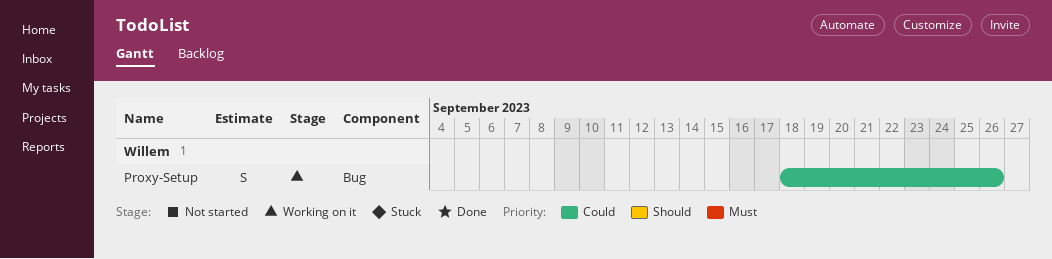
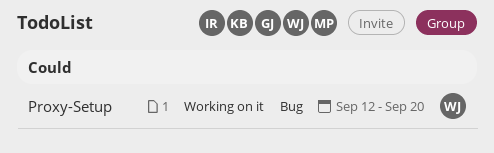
Proxy-Setup, start: Sep 18 -> Sep 12
Proxy-Setup, due: Sep 26 -> Sep 20

